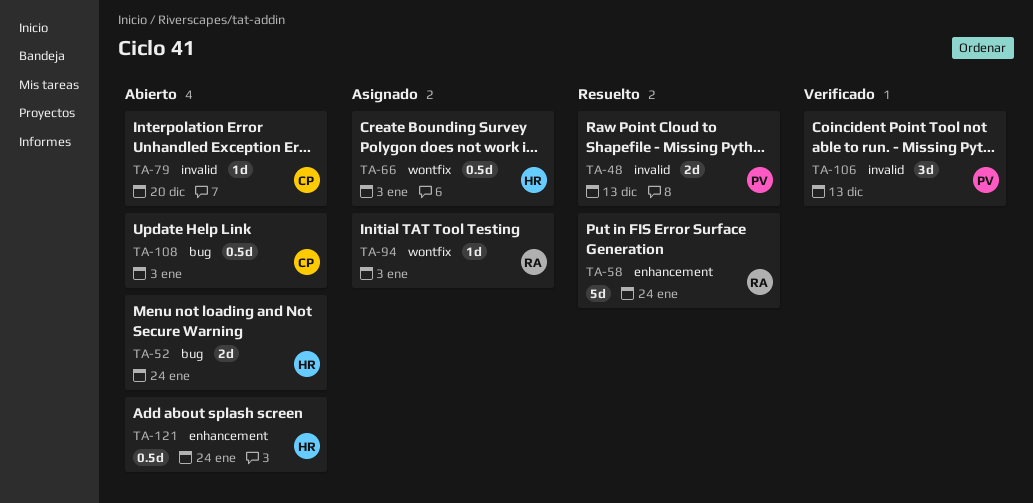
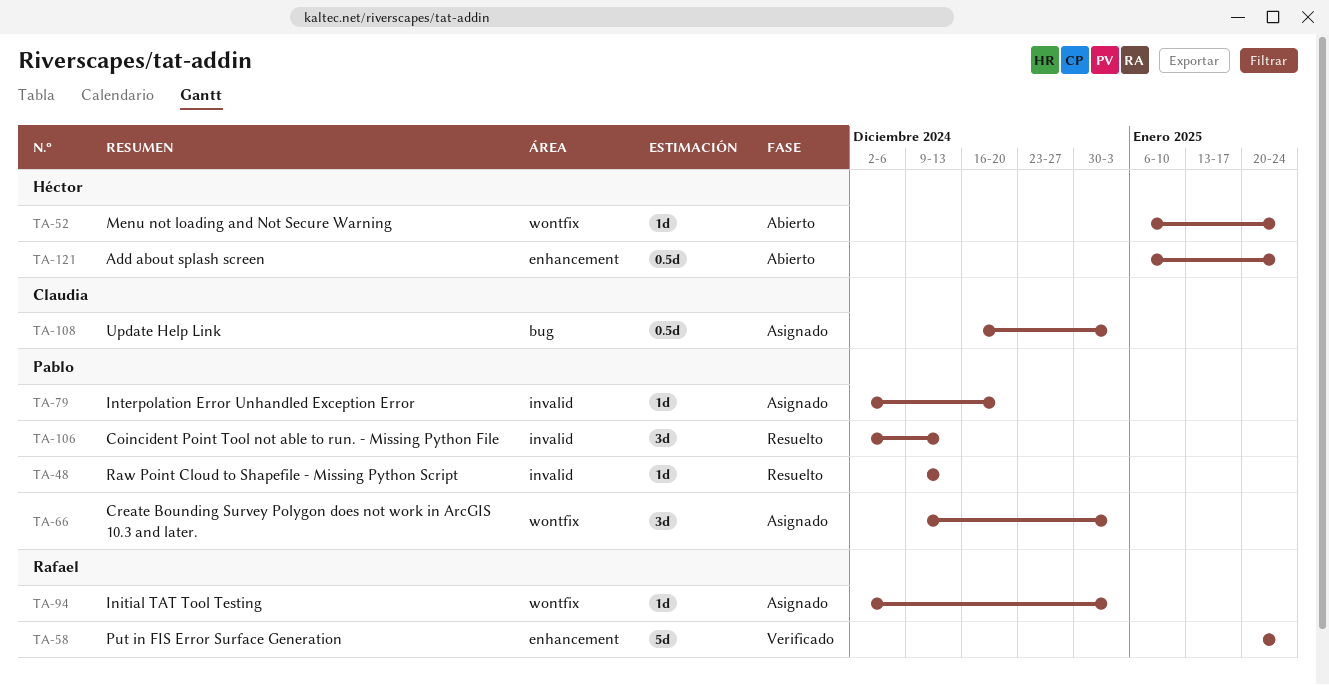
TA-48, estimate: 2d -> 1d
TA-52, label: bug -> wontfix
TA-52, estimate: 2d -> 1d
TA-58, status: Resuelto -> Verificado
TA-66, owner: Héctor -> Pablo
TA-66, estimate: 0.5d -> 3d
TA-79, status: Abierto -> Asignado
TA-79, owner: Claudia -> Pablo
TA-106, status: Verificado -> Resuelto
TA-108, status: Abierto -> Asignado

